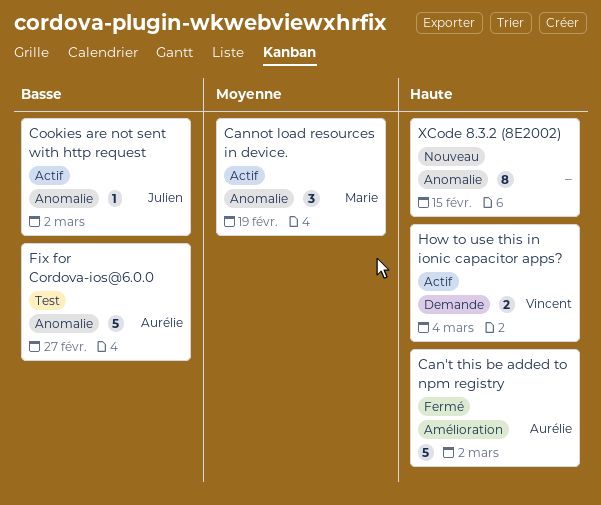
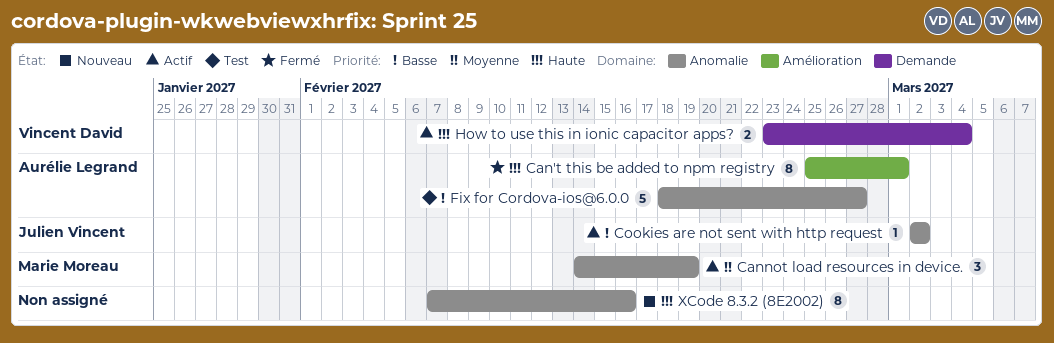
Can't this be added to npm registry, estimate: 5 -> 8
Can't this be added to npm registry, due: Mar 2 -> Mar 1
XCode 8.3.2 (8E2002), due: Feb 15 -> Feb 16

